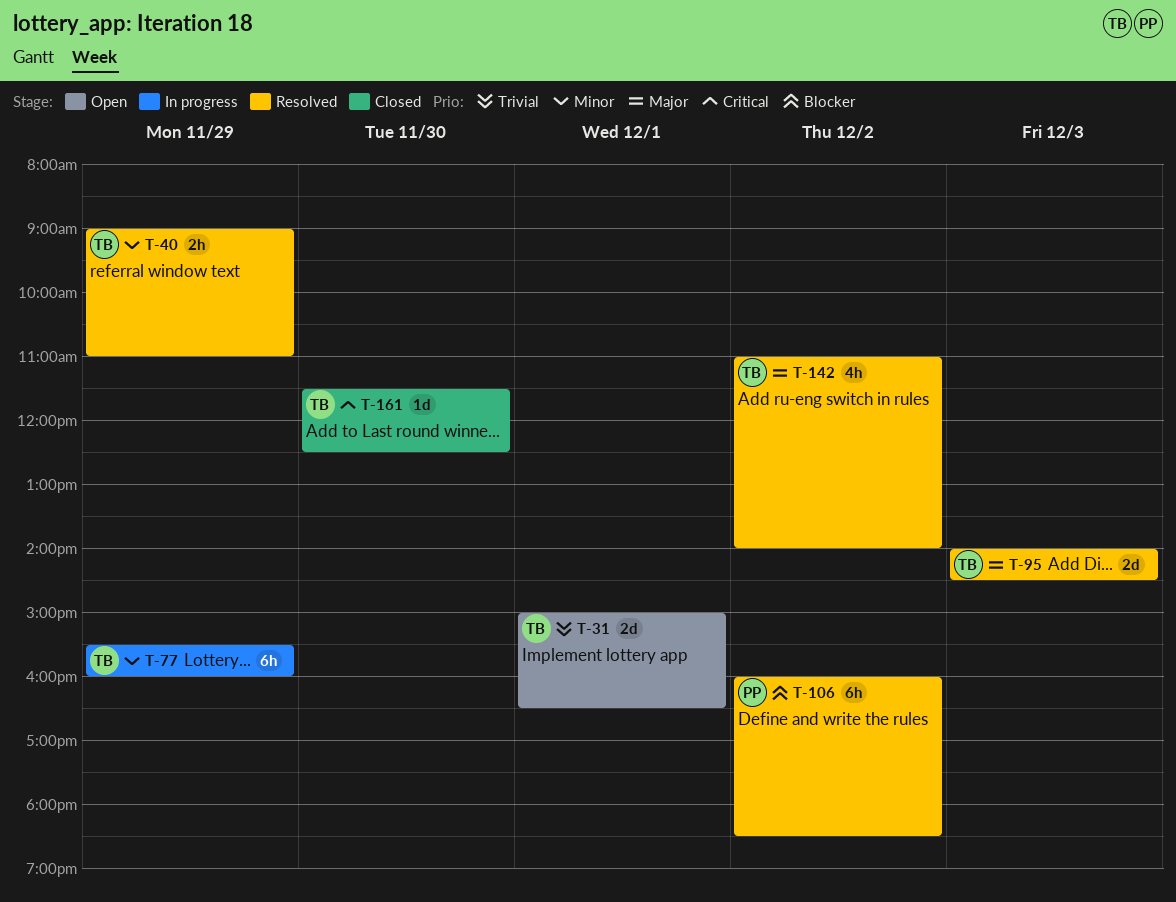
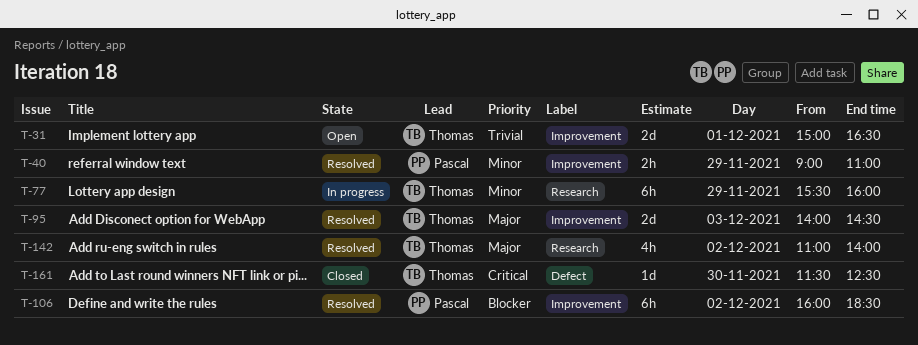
T-40, owner: Thomas -> Pascal

